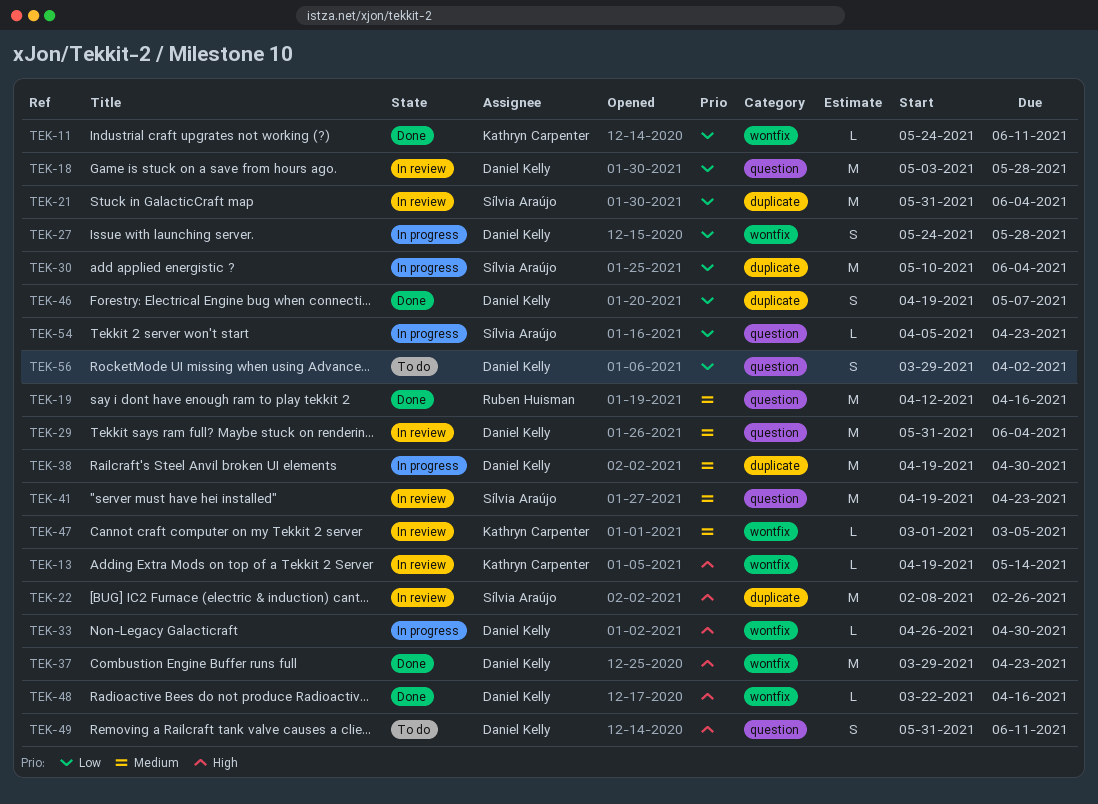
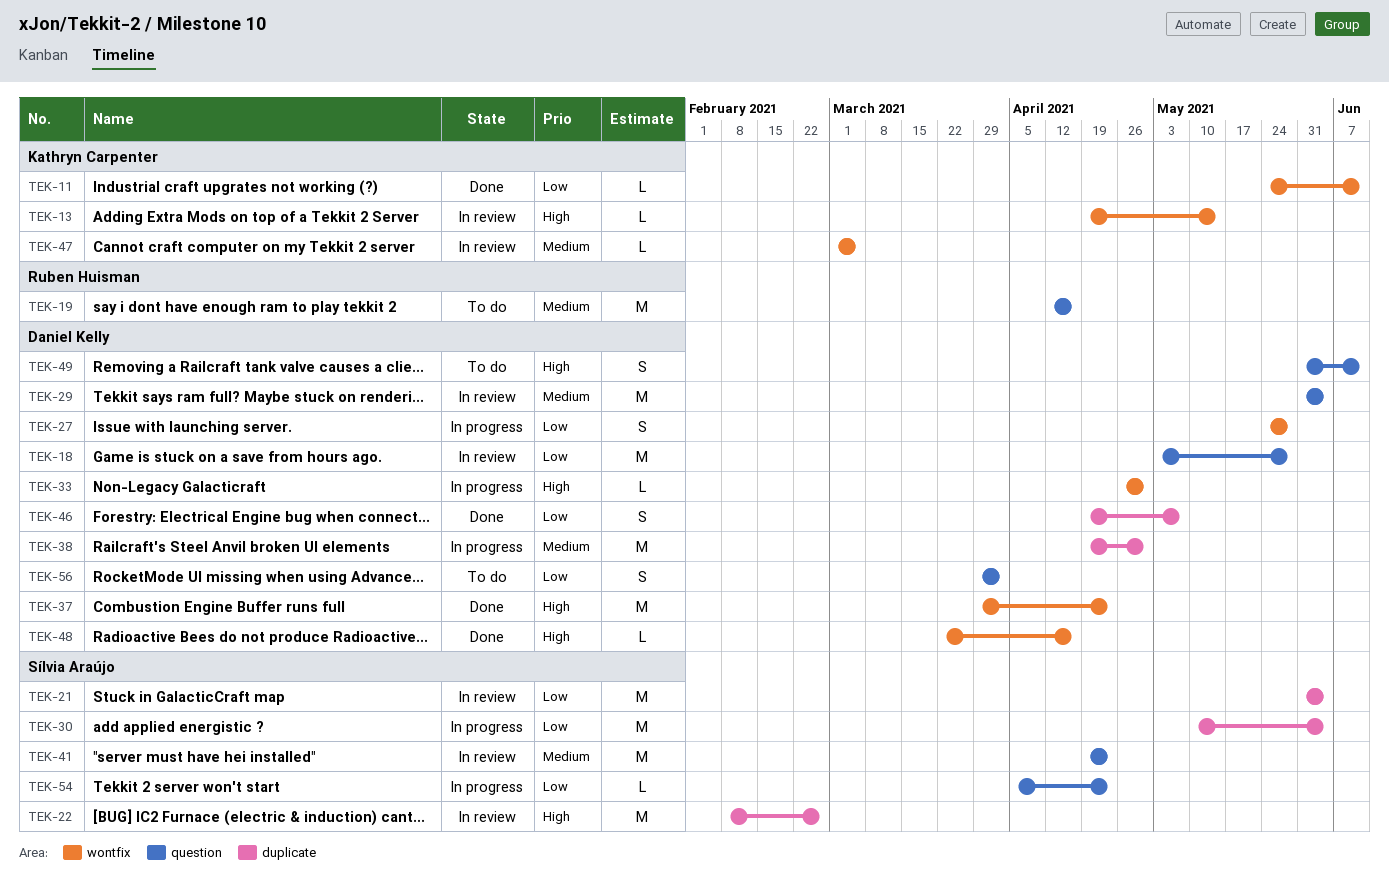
TEK-19, status: Done -> To do

